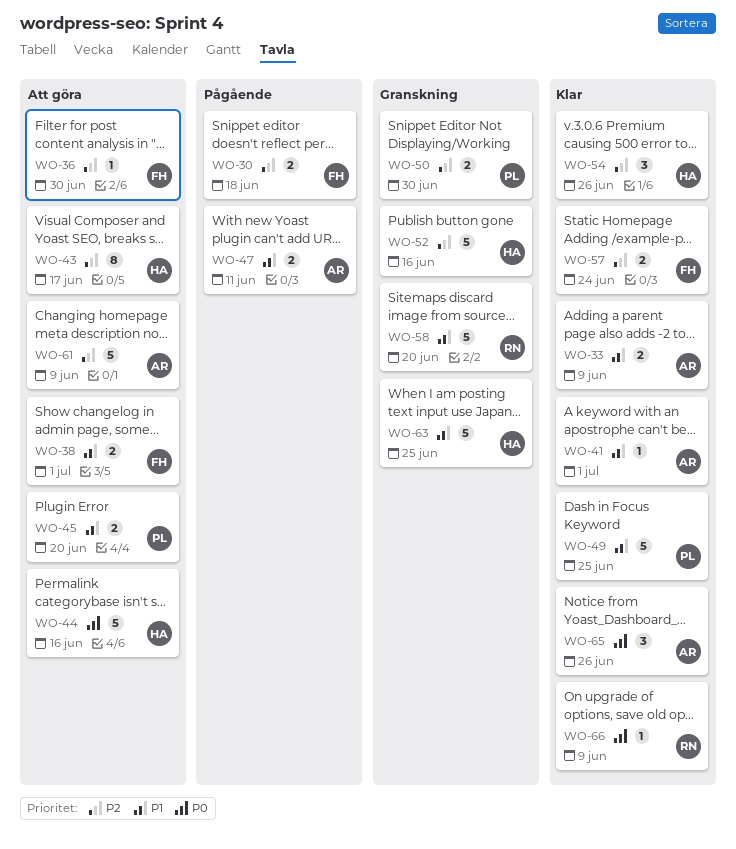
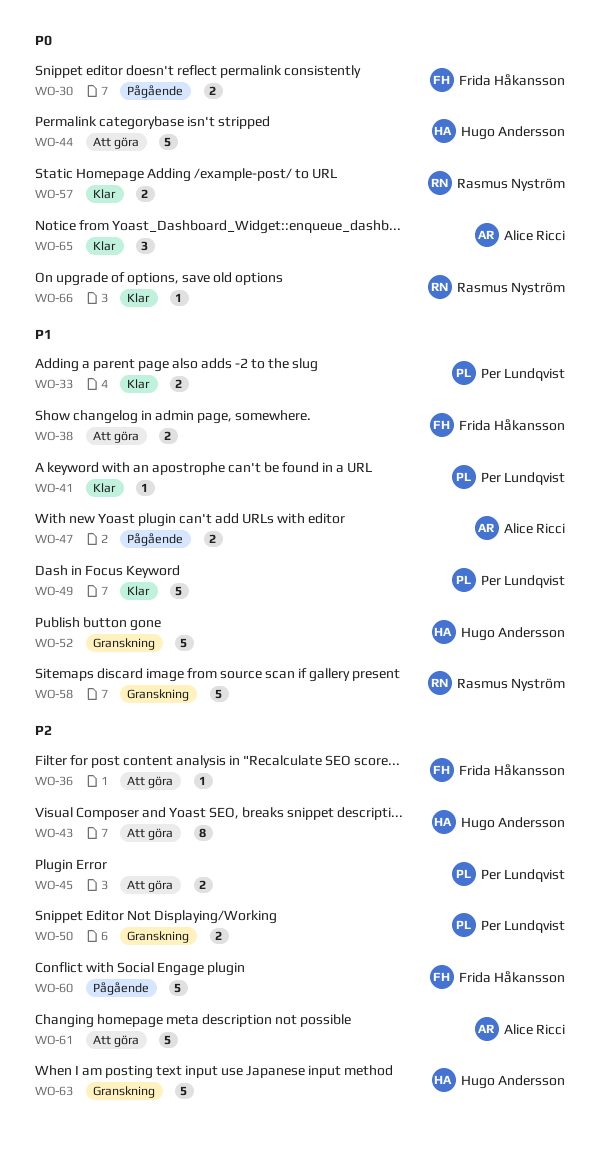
WO-30, priority: P2 -> P0
WO-33, owner: Alice Ricci -> Per Lundqvist
WO-41, owner: Alice Ricci -> Per Lundqvist
WO-45, priority: P1 -> P2
WO-52, priority: P2 -> P1
WO-54: present -> none
WO-57, owner: Frida Håkansson -> Rasmus Nyström
WO-57, priority: P2 -> P0
WO-60: none -> present
WO-63, priority: P1 -> P2

